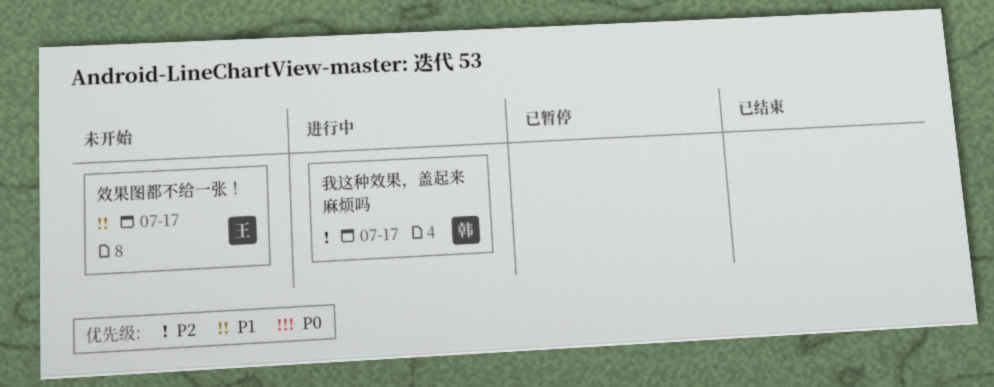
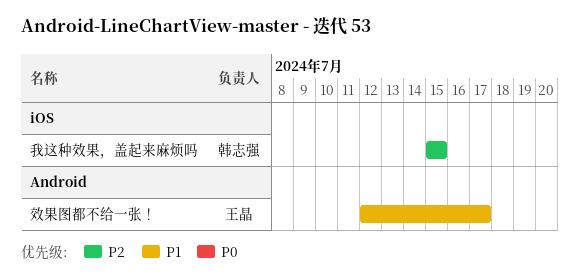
我这种效果，盖起来麻烦吗, due: Jul 17 -> Jul 15

